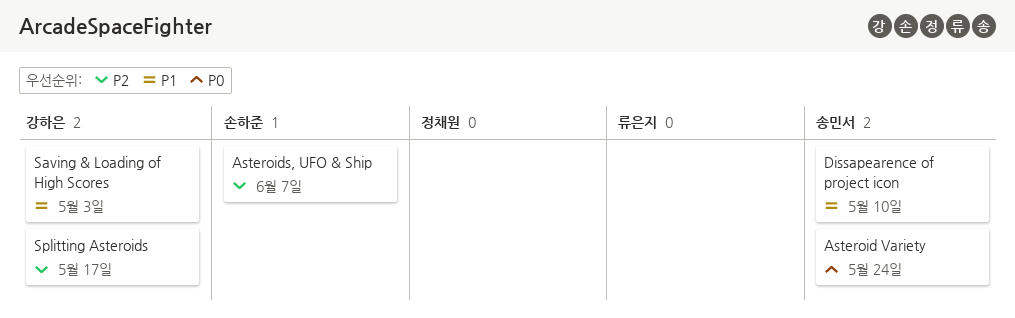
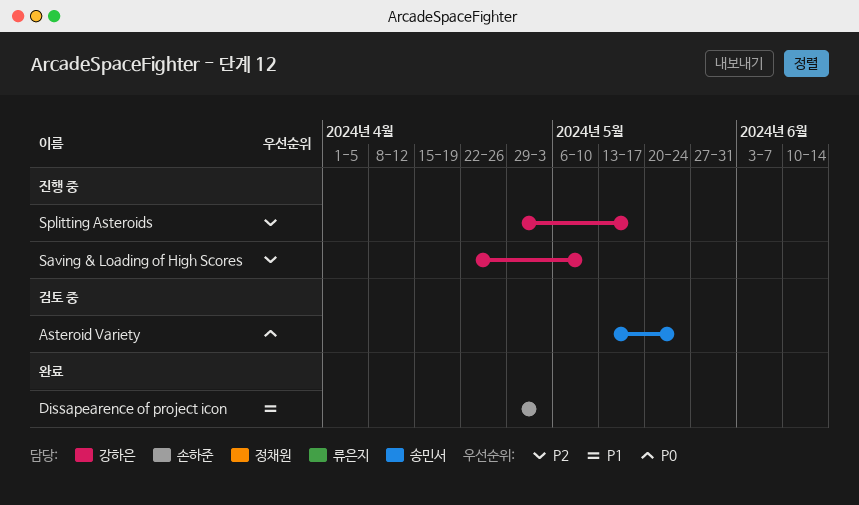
Asteroids, UFO & Ship: present -> none
Dissapearence of project icon, owner: 송민서 -> 손하준
Dissapearence of project icon, due: May 10 -> May 3
Saving & Loading of High Scores, priority: P1 -> P2
Saving & Loading of High Scores, due: May 3 -> May 10

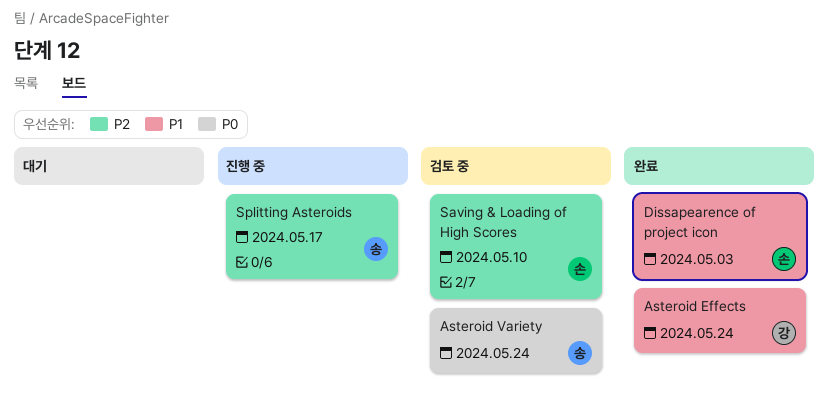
Asteroid Effects: none -> present
Saving & Loading of High Scores, status: 진행 중 -> 검토 중
Saving & Loading of High Scores, owner: 강하은 -> 손하준
Splitting Asteroids, owner: 강하은 -> 송민서

